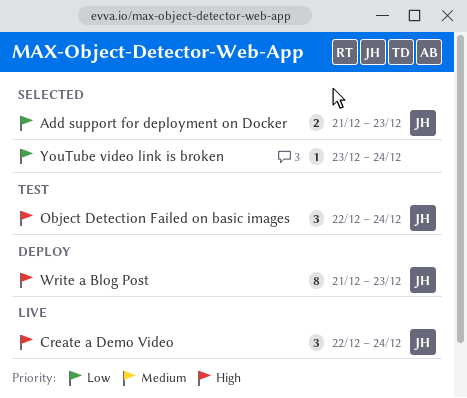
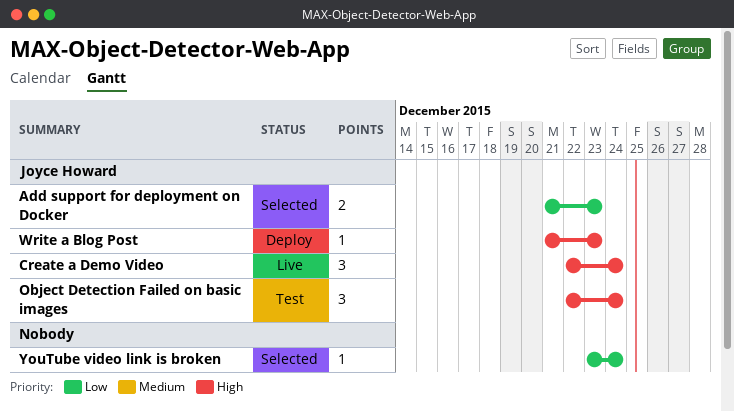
Write a Blog Post, estimate: 8 -> 1

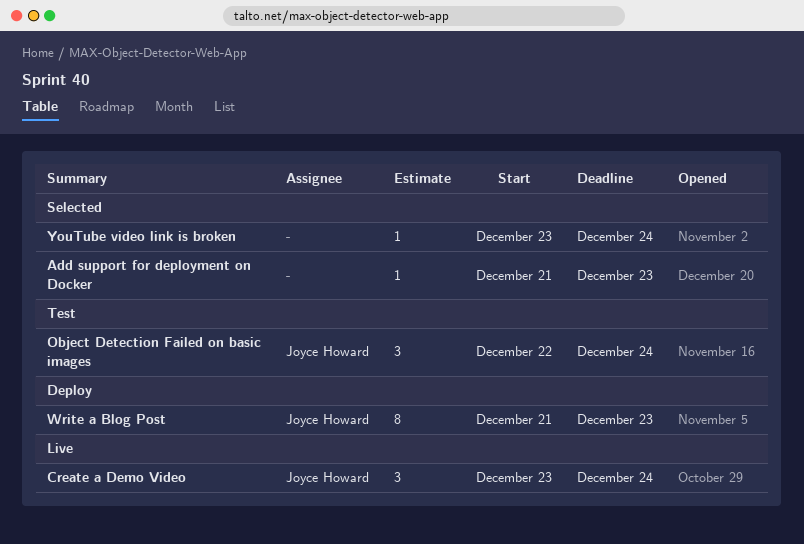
Add support for deployment on Docker, owner: Joyce Howard -> none
Add support for deployment on Docker, estimate: 2 -> 1
Create a Demo Video, start: Dec 22 -> Dec 23
Write a Blog Post, estimate: 1 -> 8

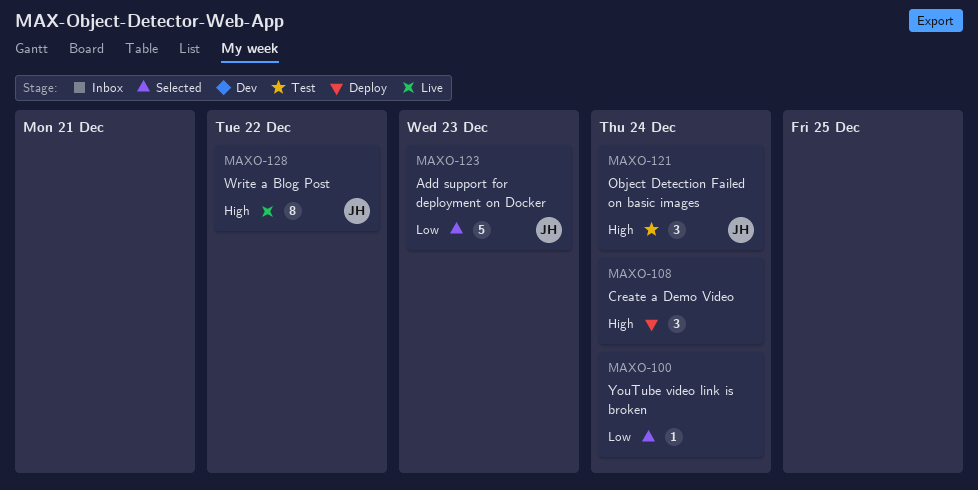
Add support for deployment on Docker, owner: none -> Joyce Howard
Add support for deployment on Docker, estimate: 1 -> 5
Create a Demo Video, status: Live -> Deploy
Create a Demo Video, owner: Joyce Howard -> none
Write a Blog Post, status: Deploy -> Live
Write a Blog Post, due: Dec 23 -> Dec 22

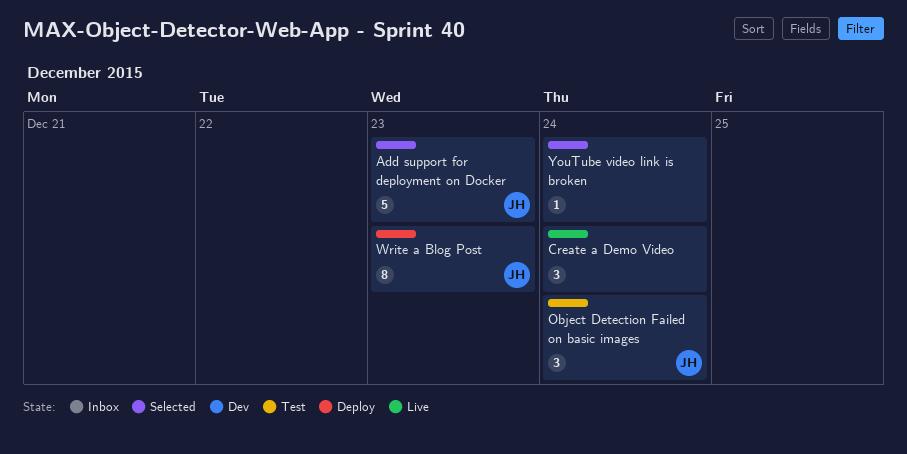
Create a Demo Video, status: Deploy -> Live
Write a Blog Post, status: Live -> Deploy
Write a Blog Post, due: Dec 22 -> Dec 23

